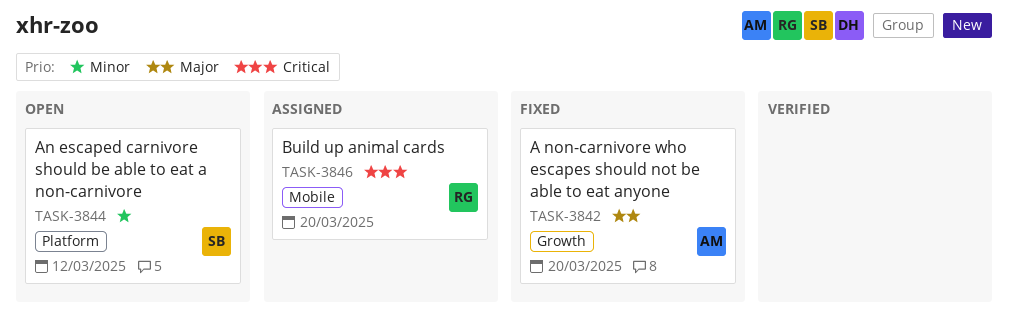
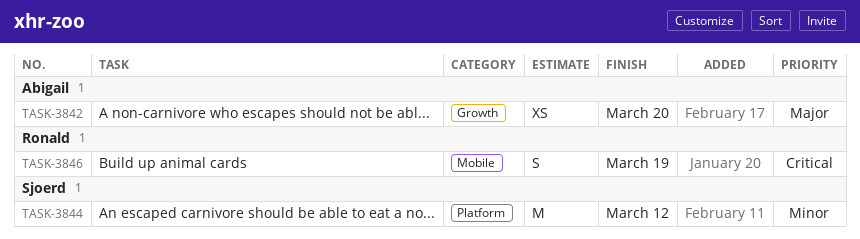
TASK-3846, due: Mar 20 -> Mar 19

